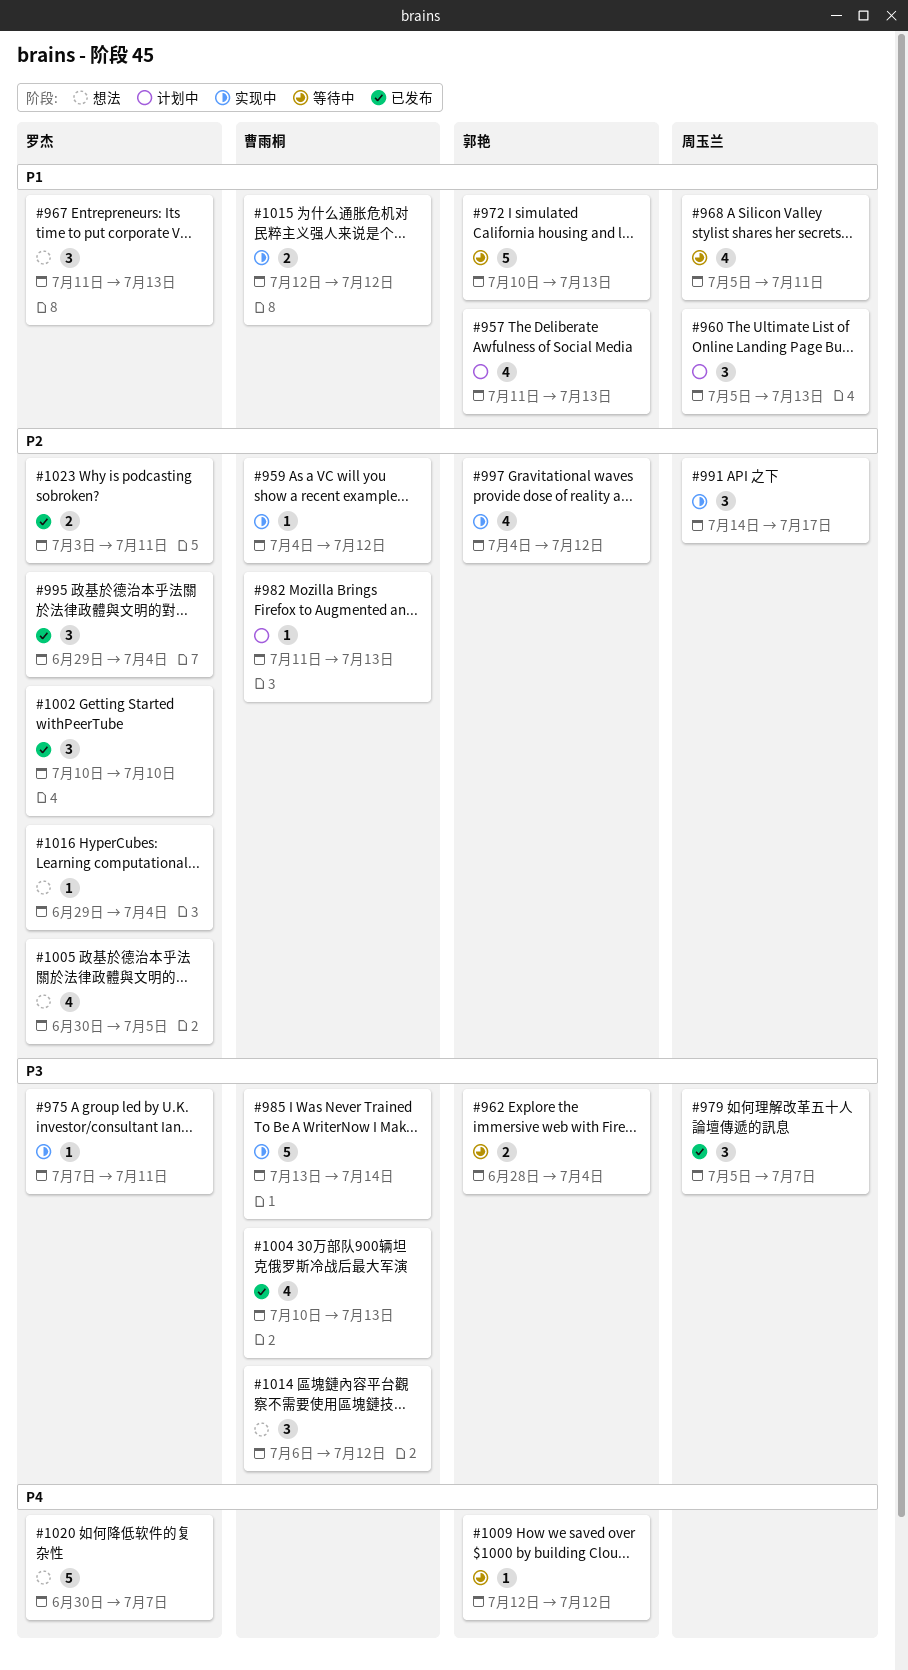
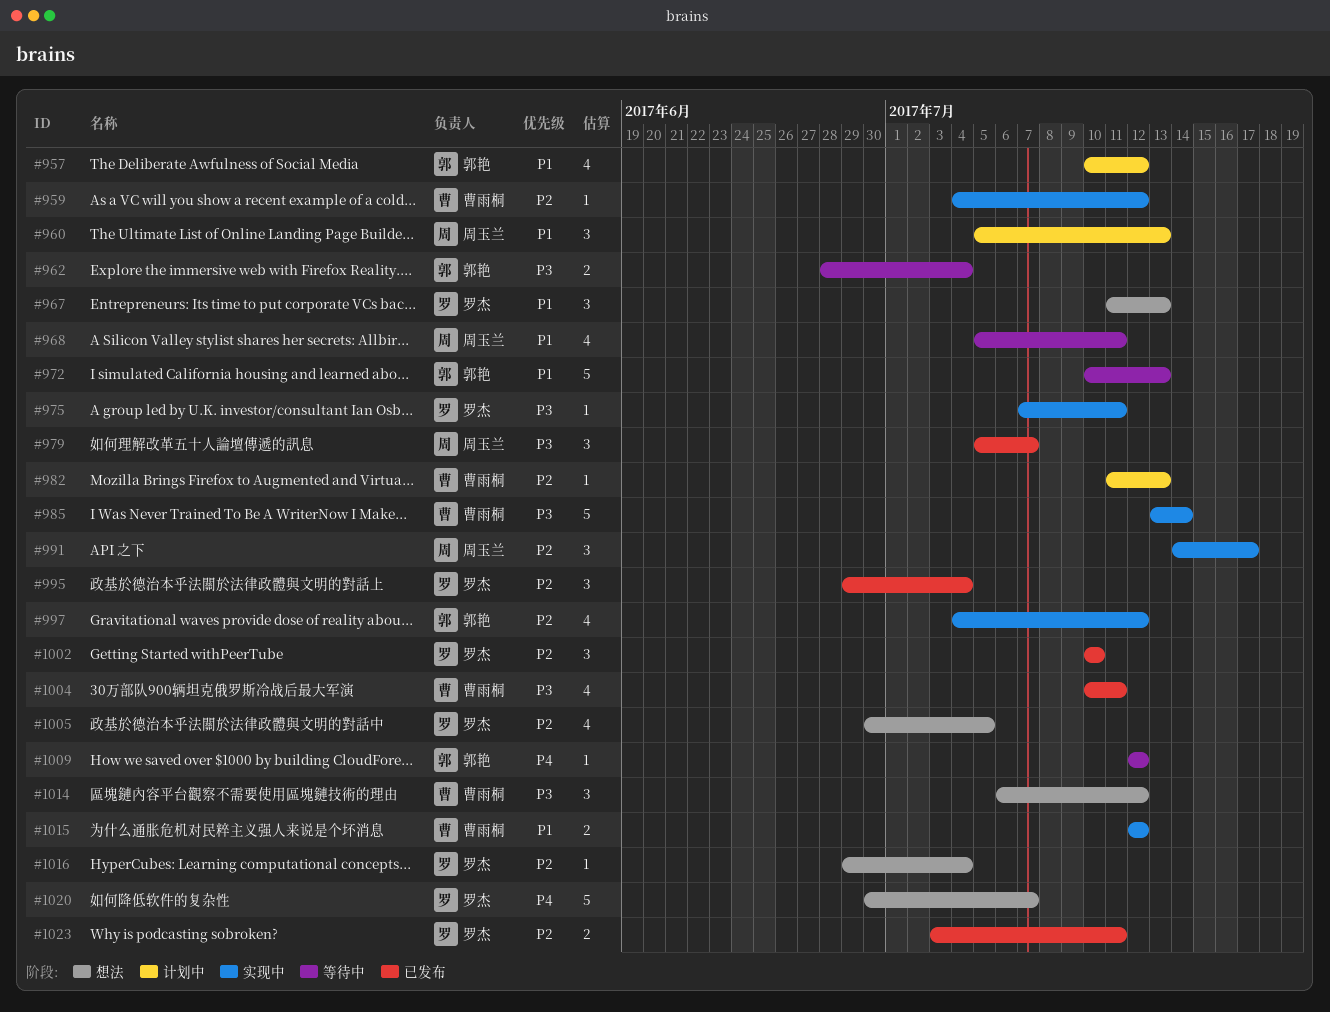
#957, start: Jul 11 -> Jul 10
#957, due: Jul 13 -> Jul 12
#1004, due: Jul 13 -> Jul 11

